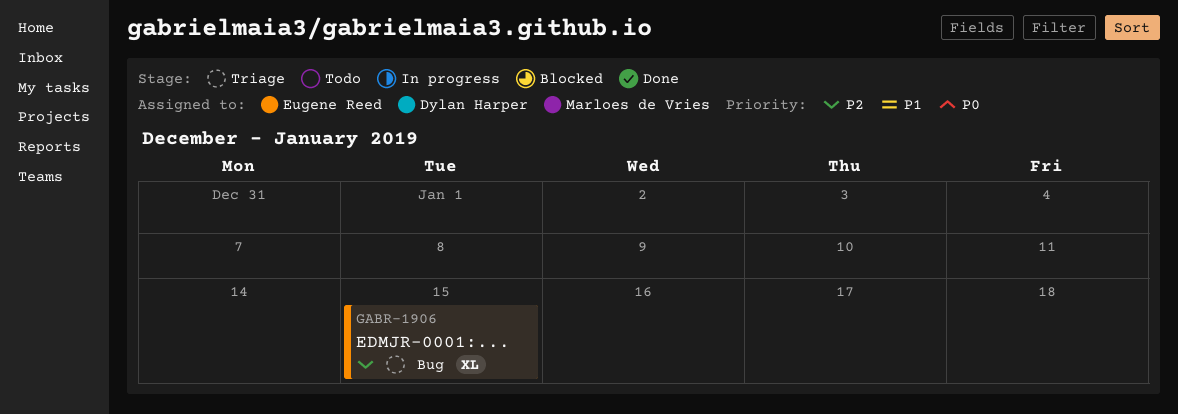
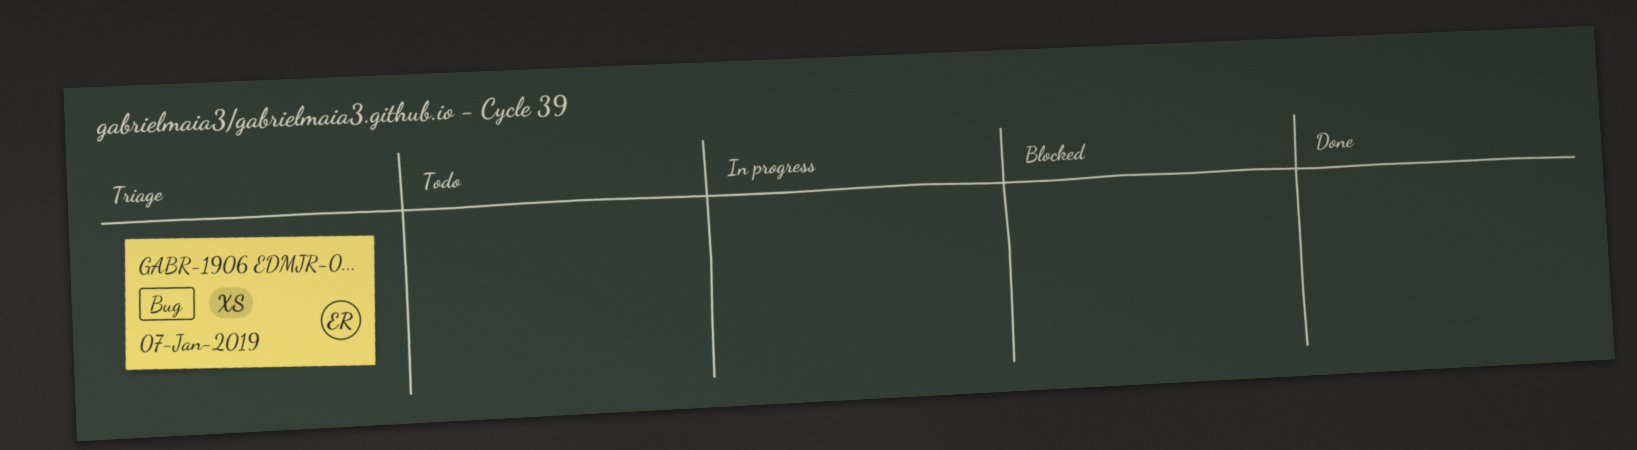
GABR-1906, estimate: XL -> XS
GABR-1906, due: Jan 15 -> Jan 7

